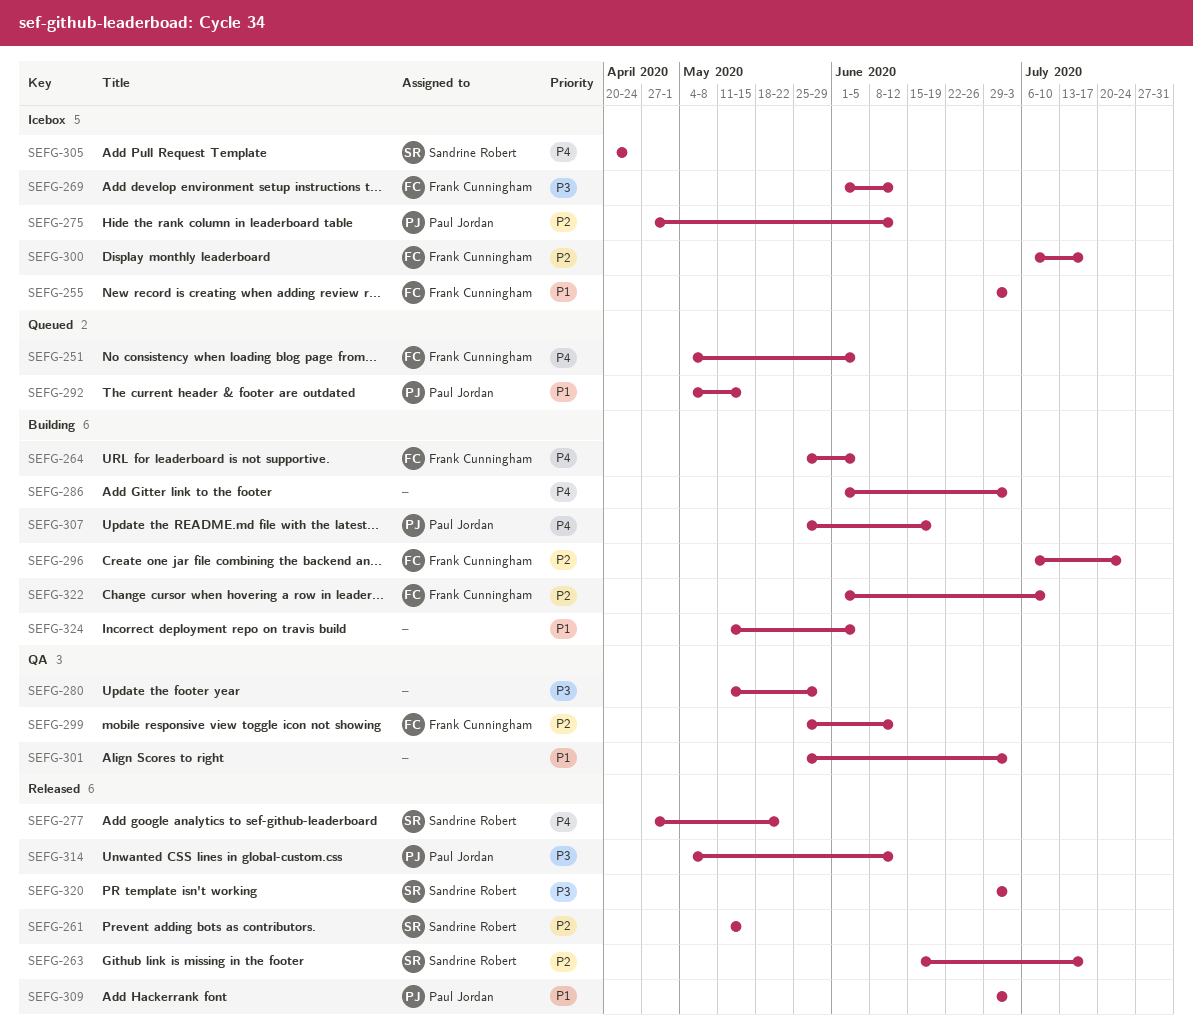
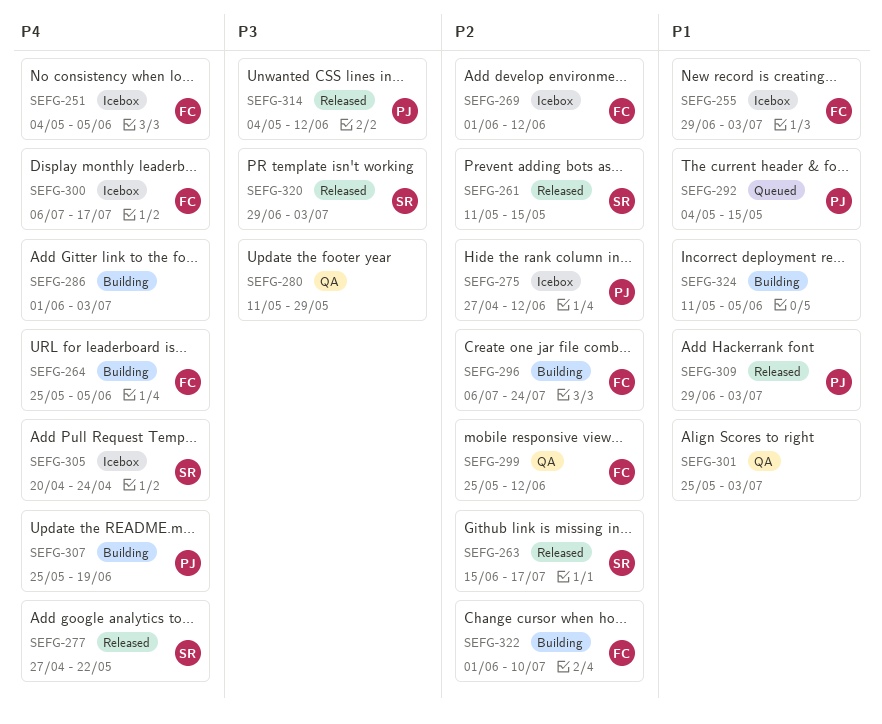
SEFG-251, status: Queued -> Icebox
SEFG-269, priority: P3 -> P2
SEFG-300, priority: P2 -> P4

